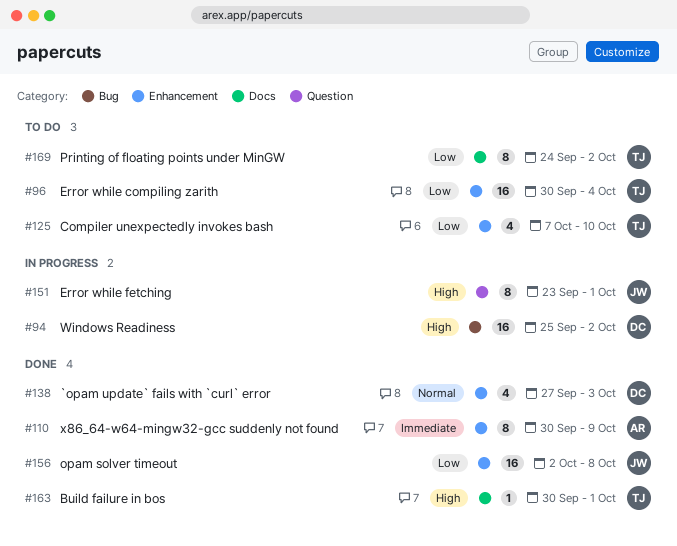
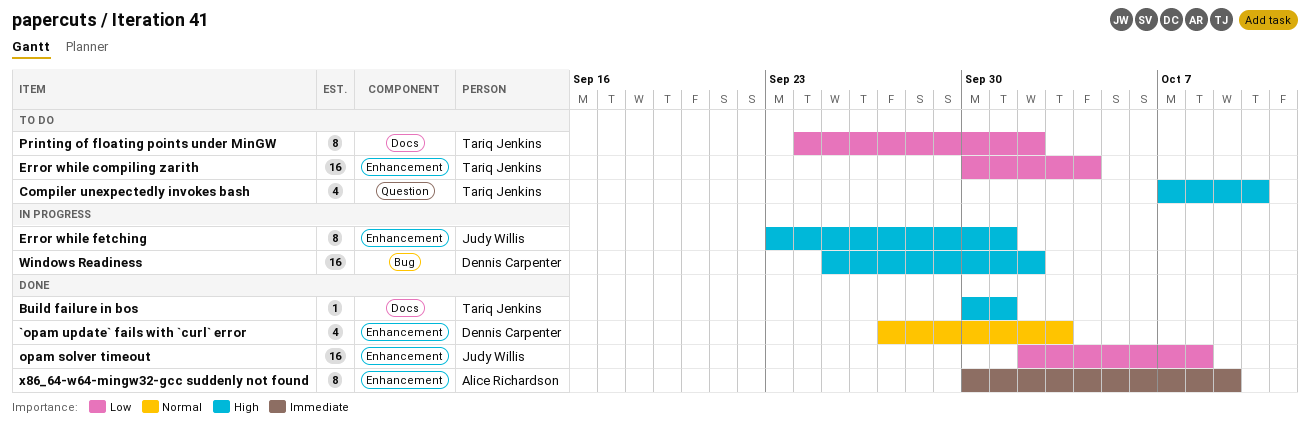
Compiler unexpectedly invokes bash, priority: Low -> High
Compiler unexpectedly invokes bash, label: Enhancement -> Question
Error while fetching, label: Question -> Enhancement

